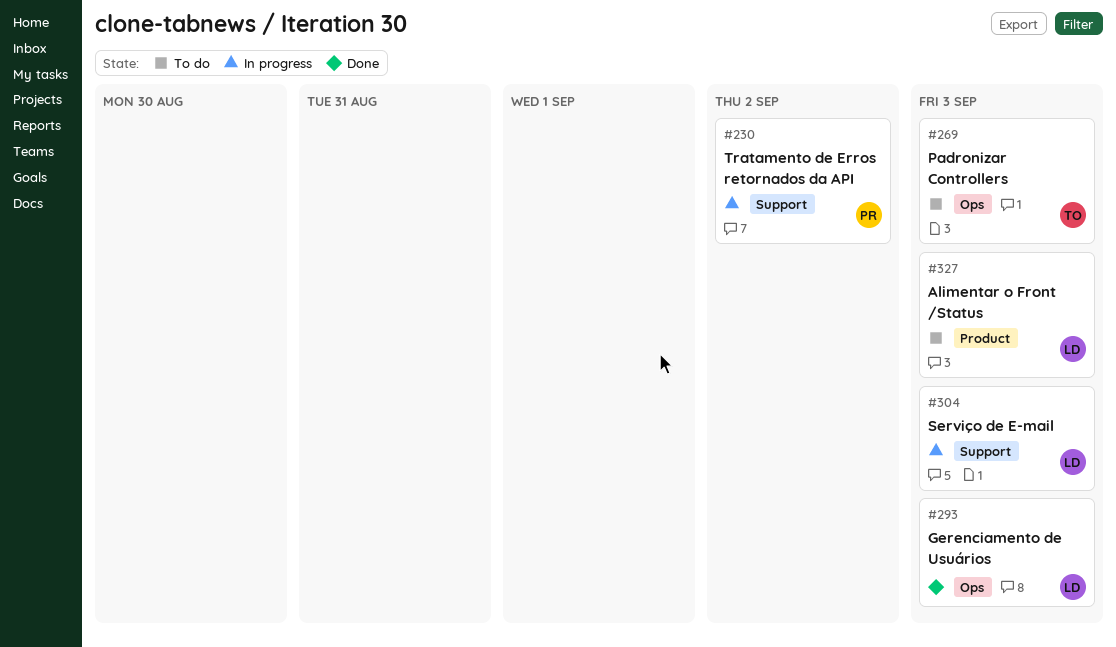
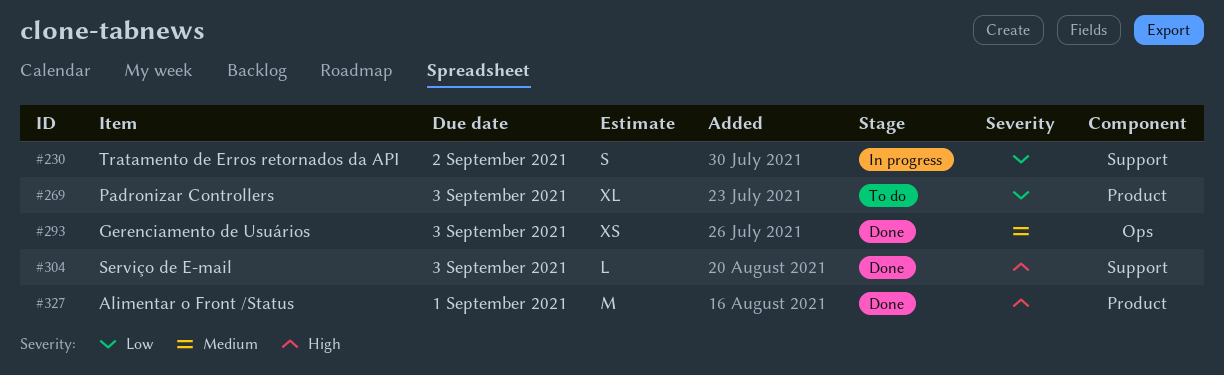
#269, label: Ops -> Product
#304, status: In progress -> Done
#327, status: To do -> Done
#327, due: Sep 3 -> Sep 1

